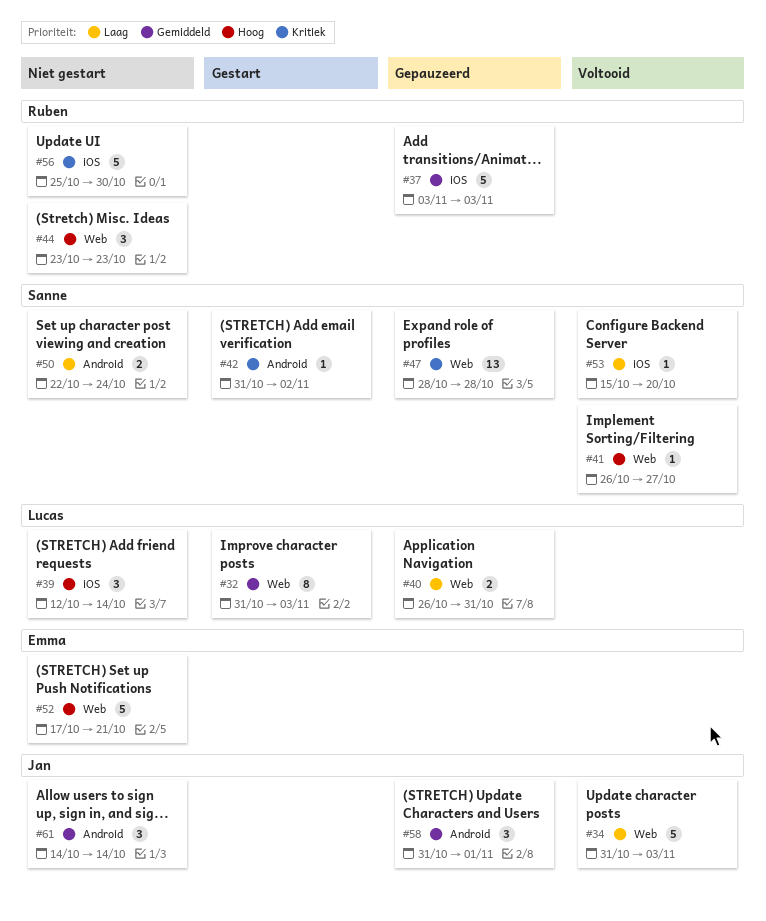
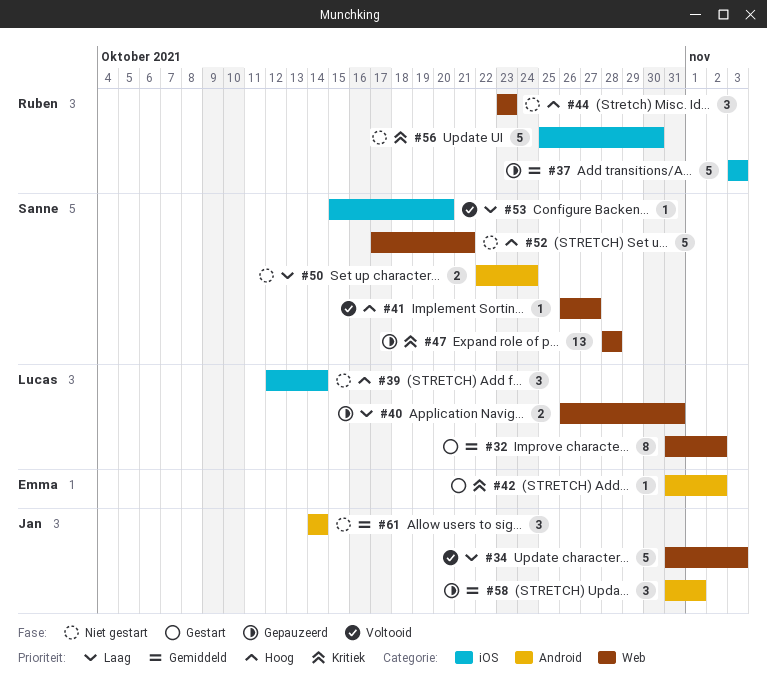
#32, due: Nov 3 -> Nov 2
#42, owner: Sanne -> Emma
#52, owner: Emma -> Sanne

